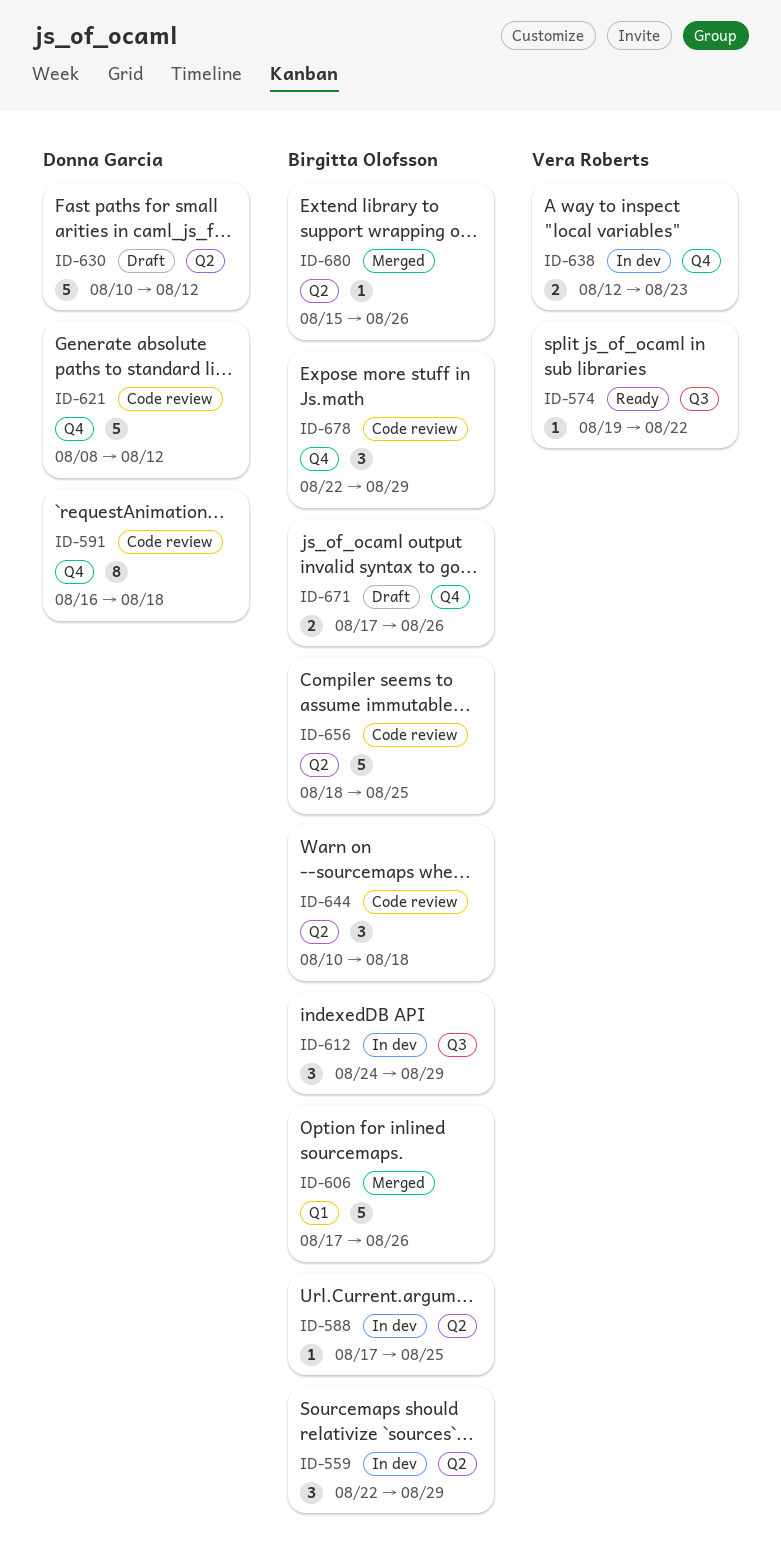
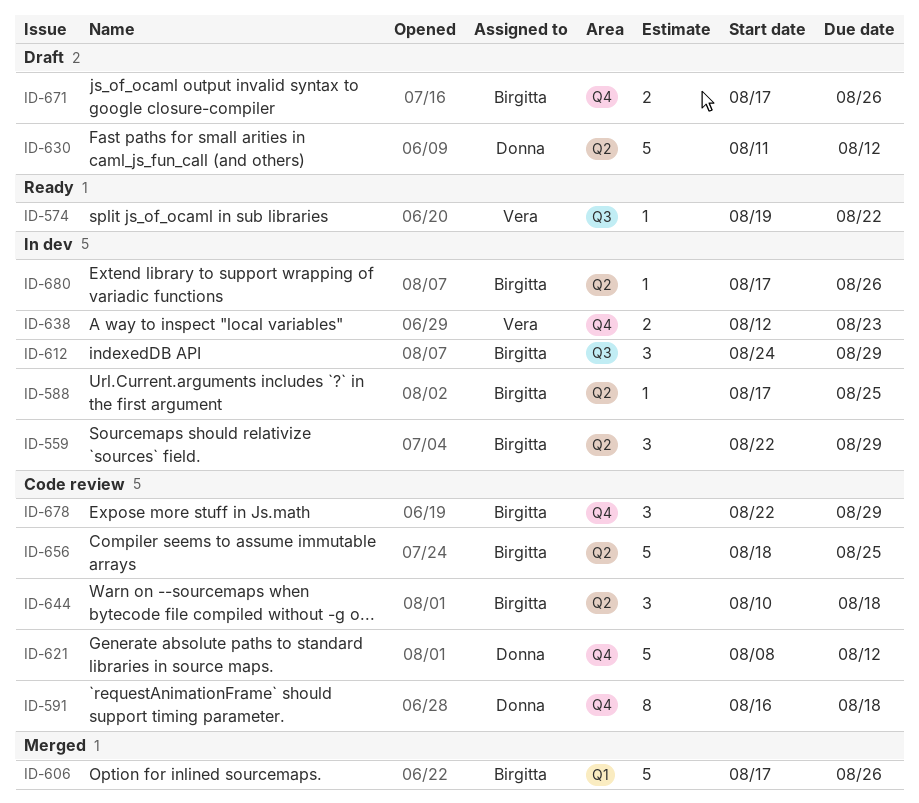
ID-630, start: Aug 10 -> Aug 11
ID-680, status: Merged -> In dev
ID-680, start: Aug 15 -> Aug 17

